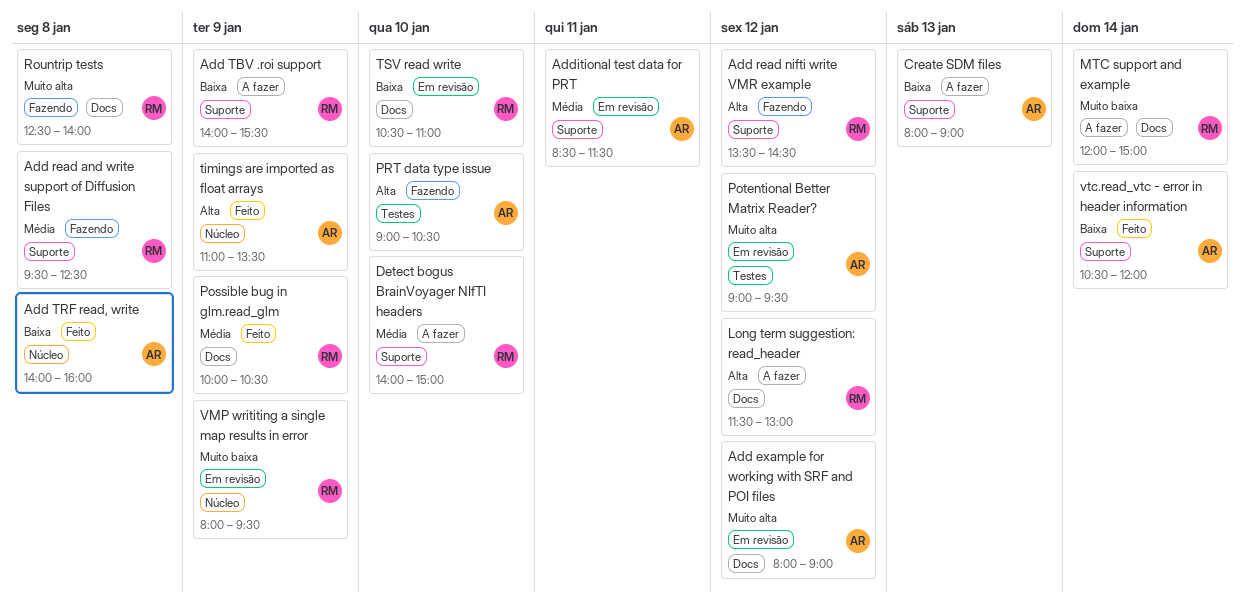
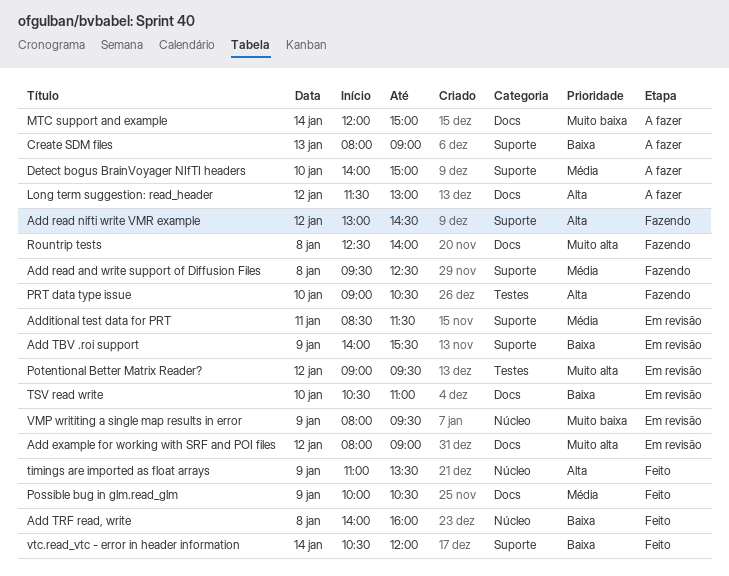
Add read nifti write VMR example, begins: 13:30 -> 13:00
Add TBV .roi support, status: A fazer -> Em revisão

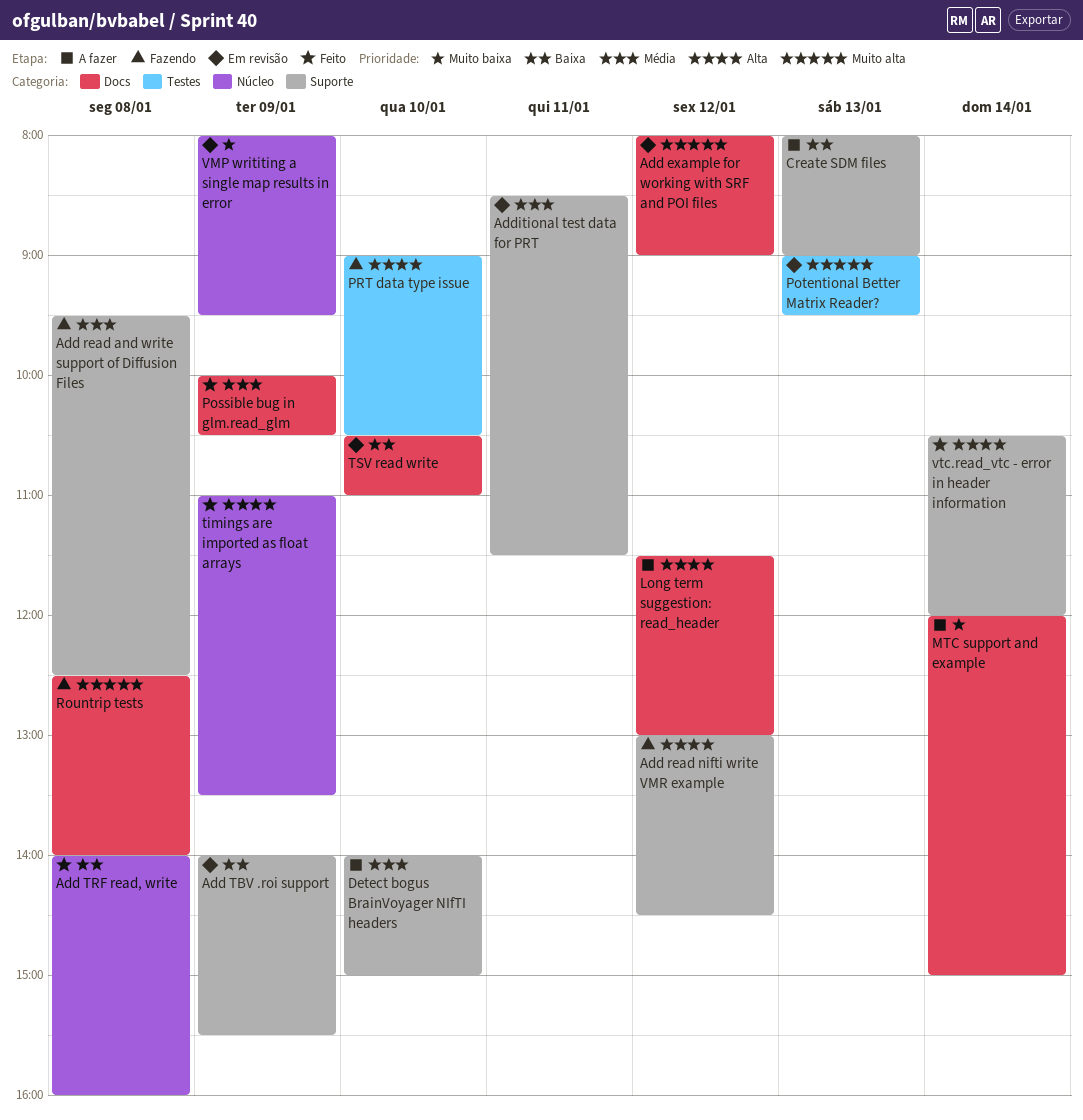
Potentional Better Matrix Reader?, day: Jan 12 -> Jan 13
vtc.read_vtc - error in header information, priority: Baixa -> Alta

